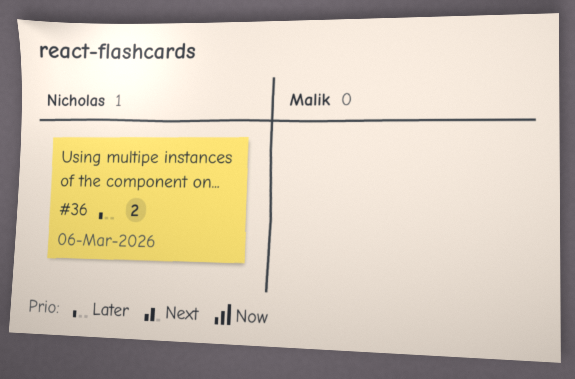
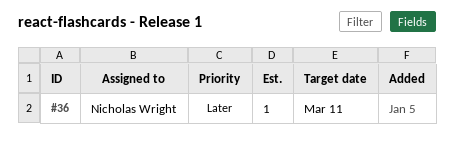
#36, estimate: 2 -> 1
#36, due: Mar 6 -> Mar 11

